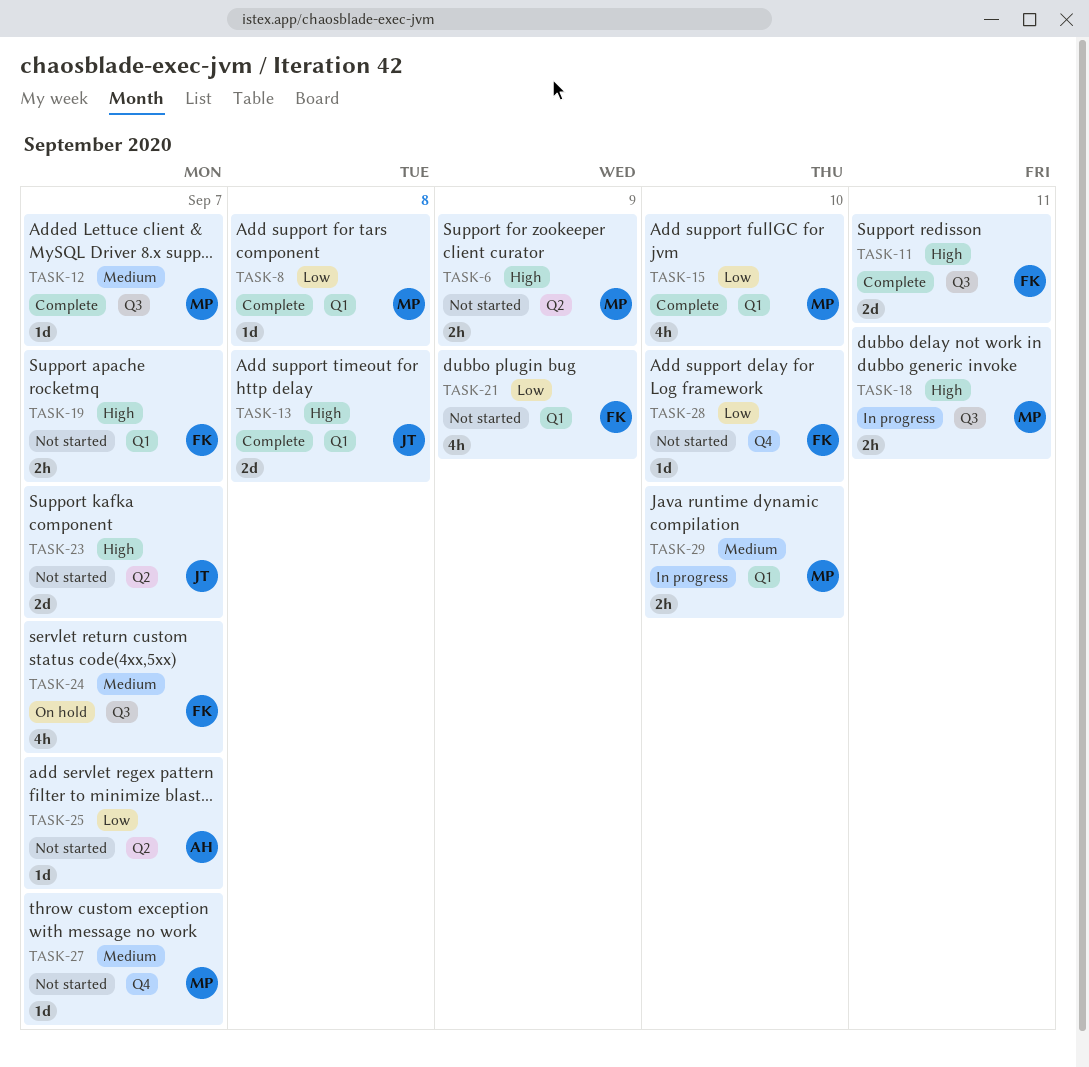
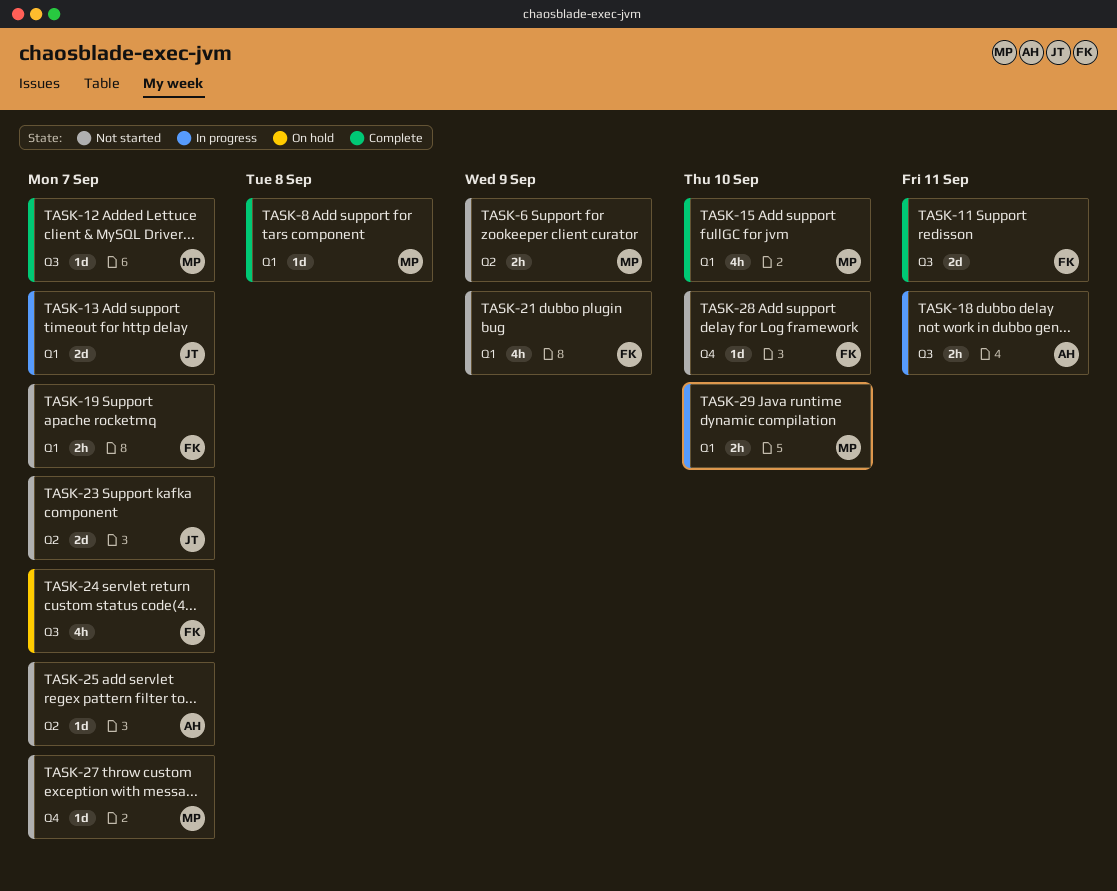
TASK-13, status: Complete -> In progress
TASK-13, due: Sep 8 -> Sep 7
TASK-18, owner: MP -> AH

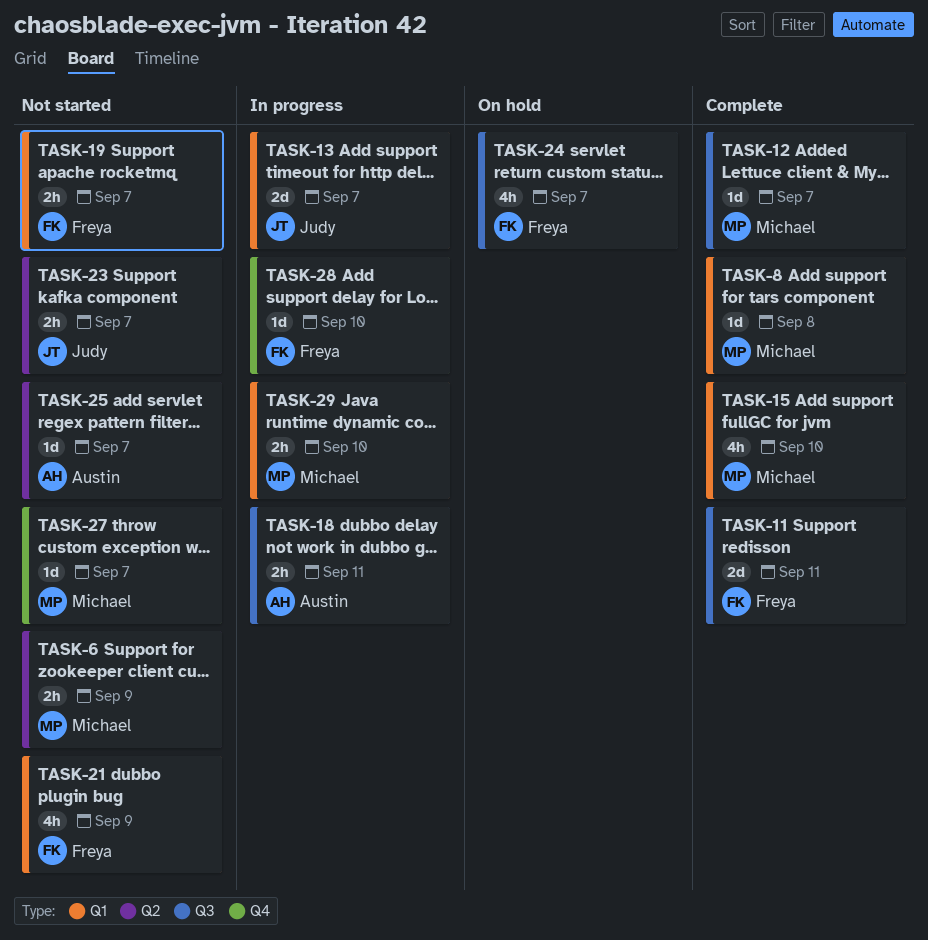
TASK-23, estimate: 2d -> 2h
TASK-28, status: Not started -> In progress

